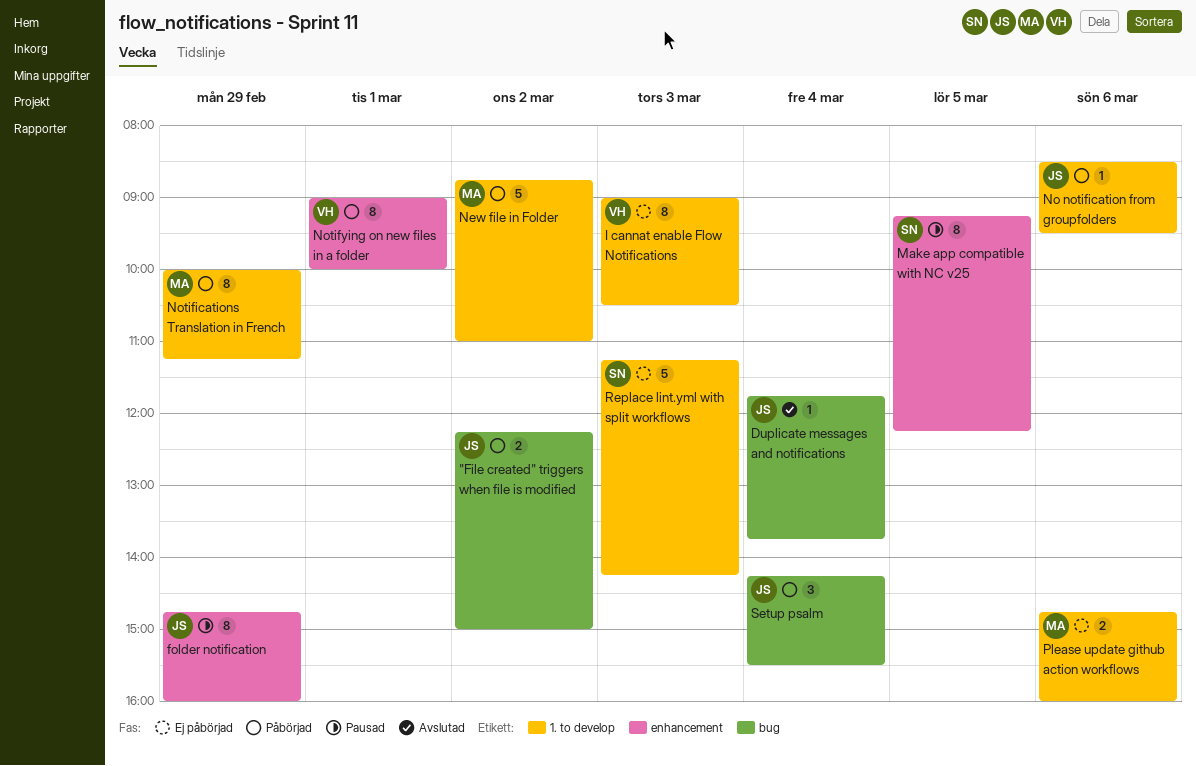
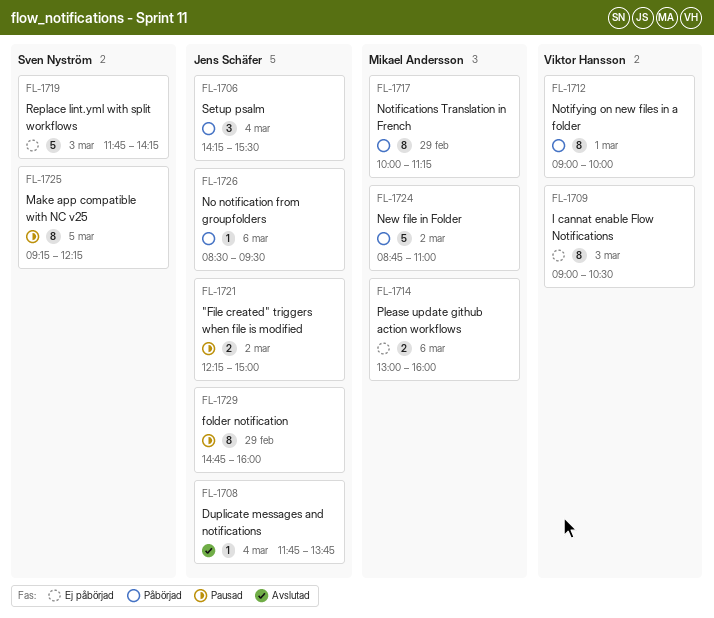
"File created" triggers when file is modified, status: Påbörjad -> Pausad
Please update github action workflows, begins: 14:45 -> 13:00
Replace lint.yml with split workflows, begins: 11:15 -> 11:45

